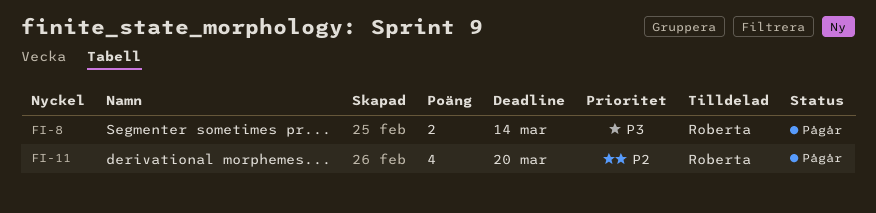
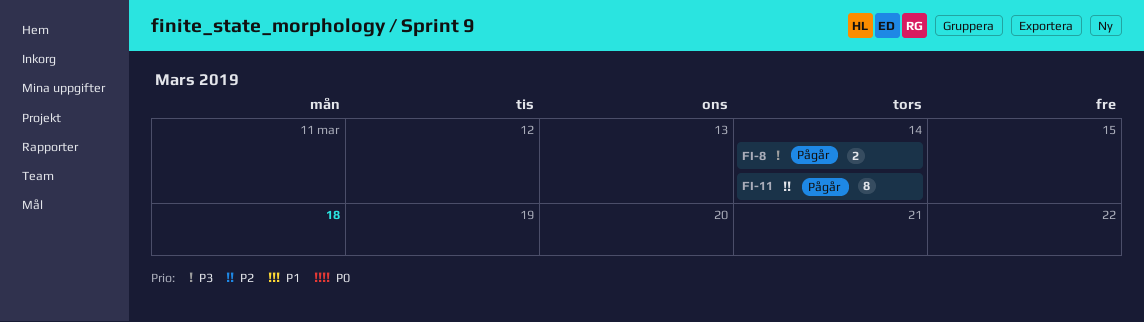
FI-11, estimate: 4 -> 8
FI-11, due: Mar 20 -> Mar 14

